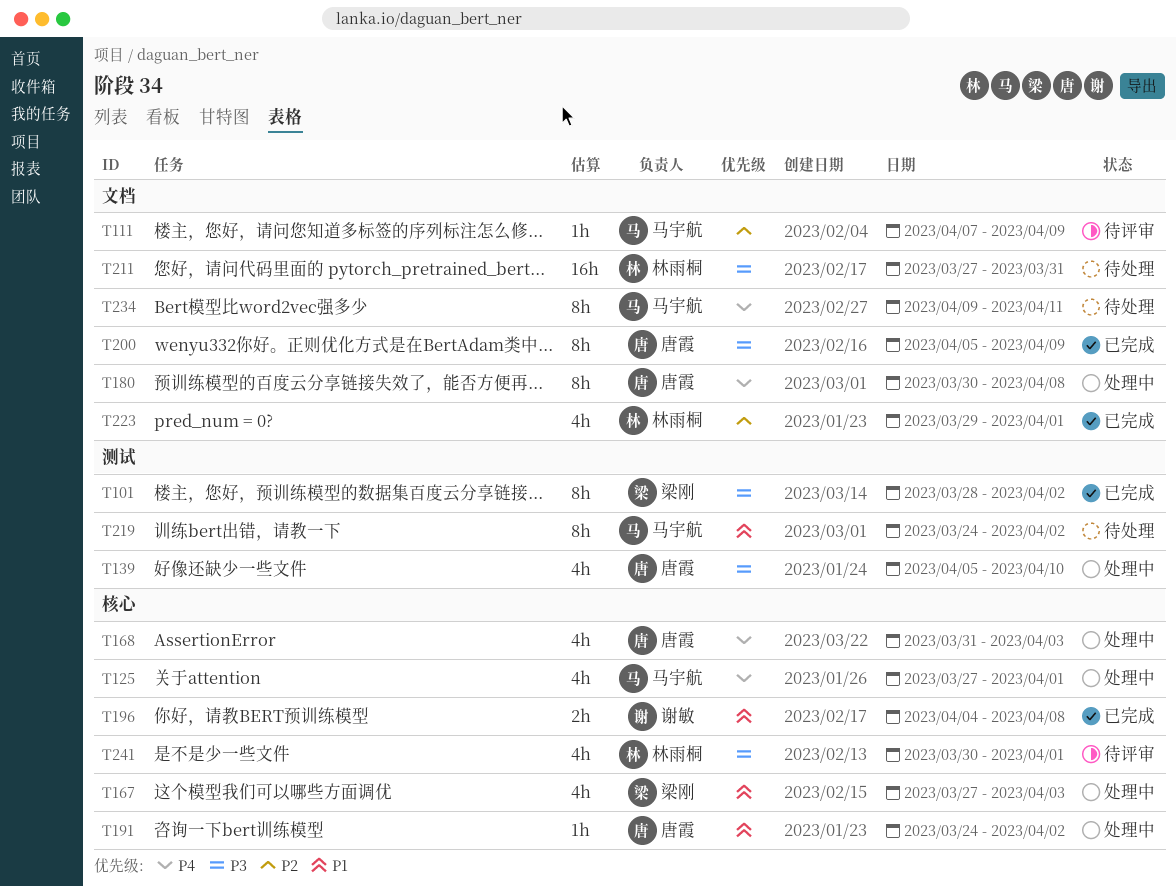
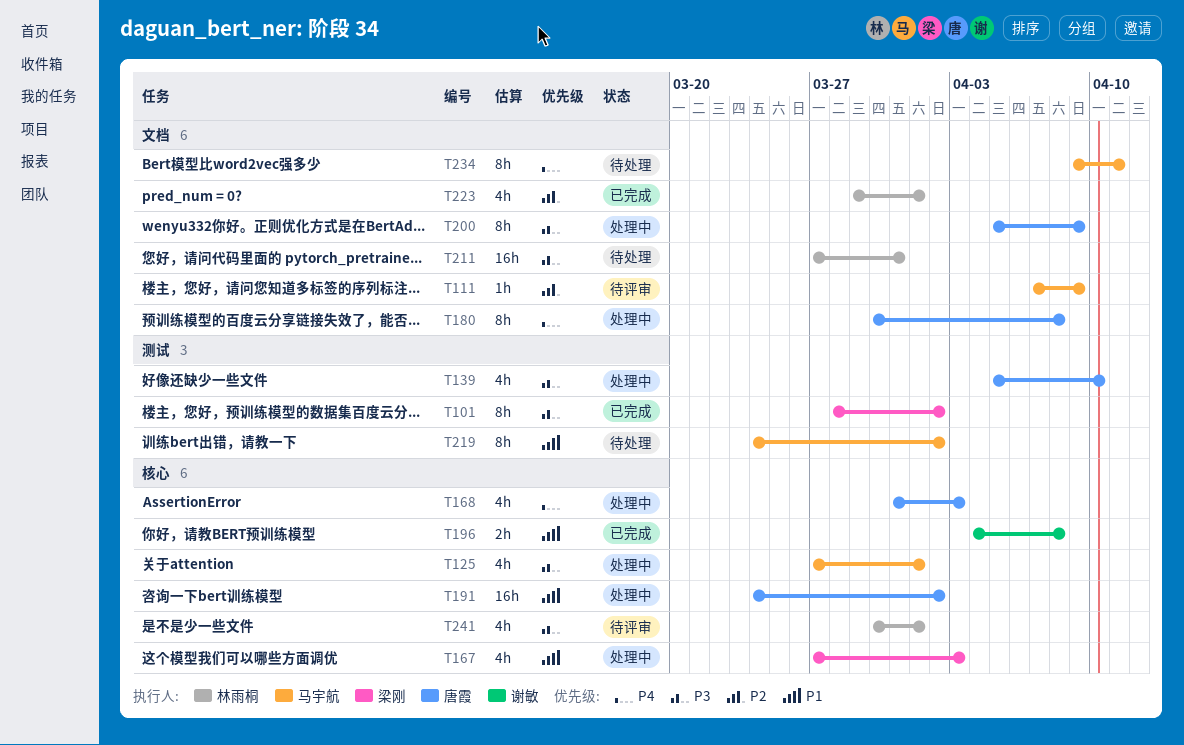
T125, priority: P4 -> P3
T191, estimate: 1h -> 16h
T200, status: 已完成 -> 处理中

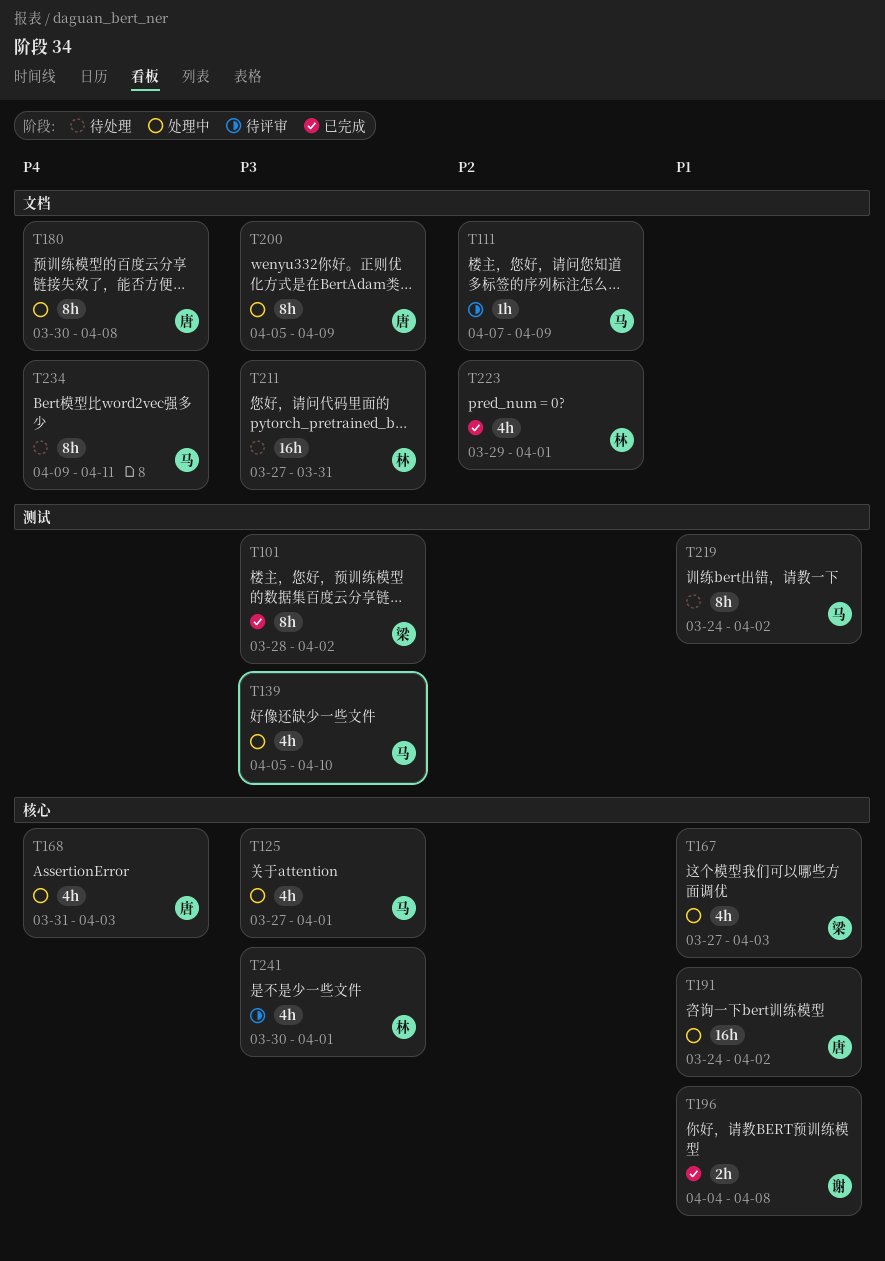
T139, owner: 唐霞 -> 马宇航

